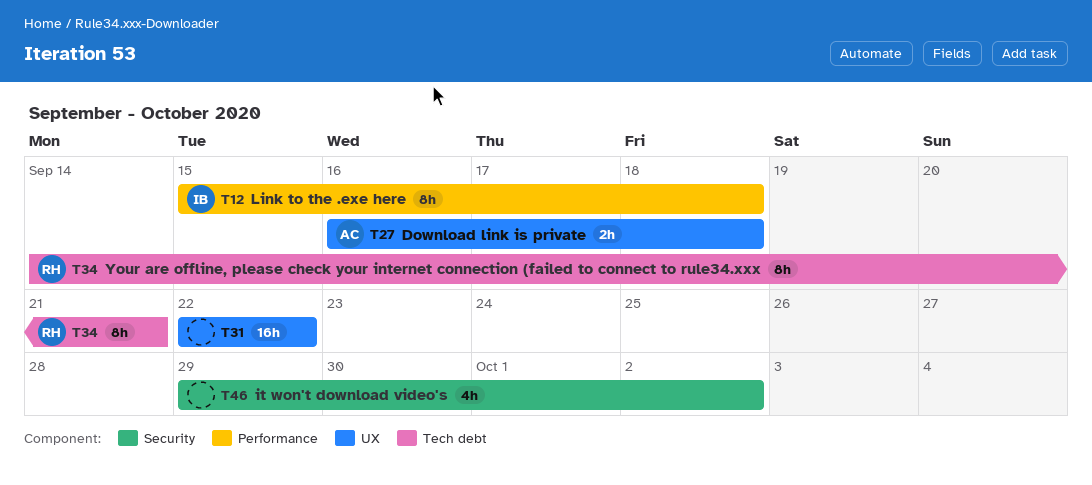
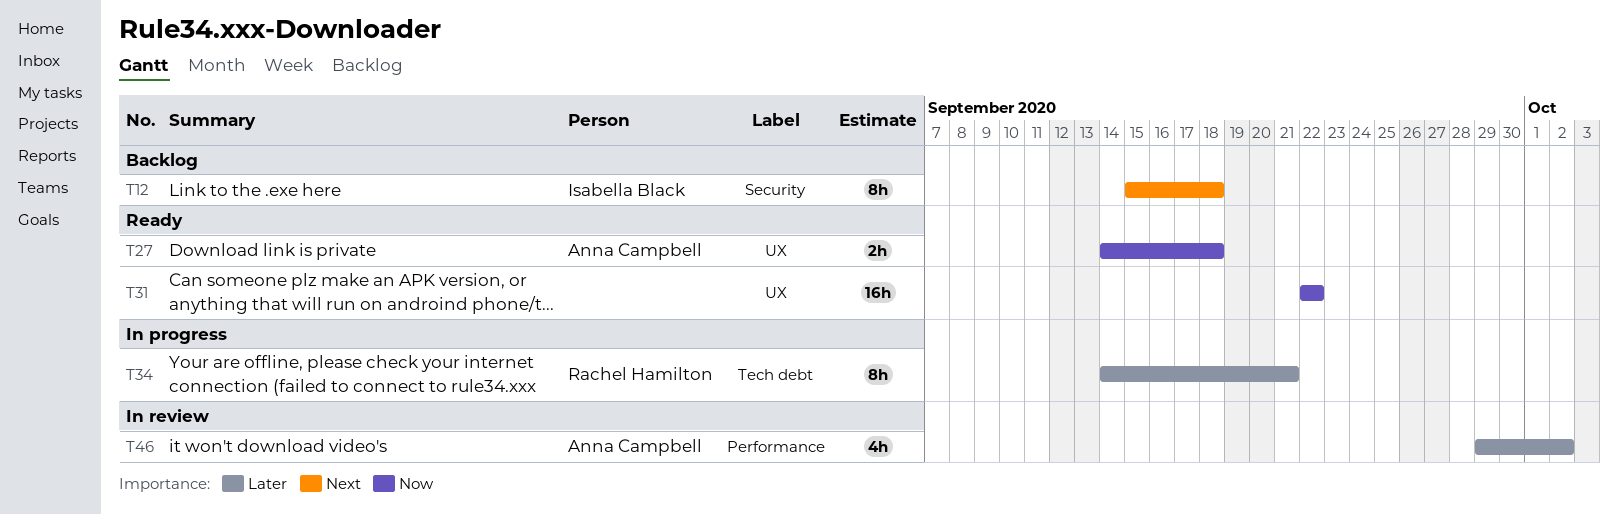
T12, label: Performance -> Security
T27, start: Sep 16 -> Sep 14
T46, owner: none -> Anna Campbell
T46, label: Security -> Performance

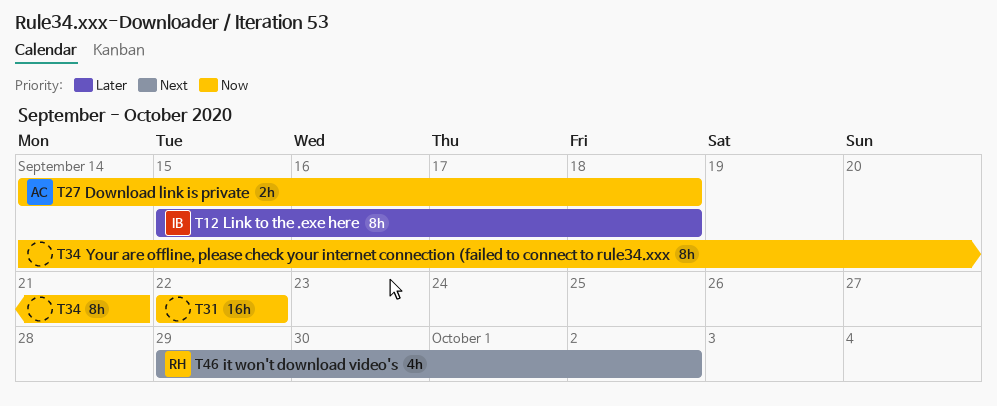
T12, priority: Next -> Later
T34, owner: Rachel Hamilton -> none
T34, priority: Later -> Now
T46, owner: Anna Campbell -> Rachel Hamilton
T46, priority: Later -> Next

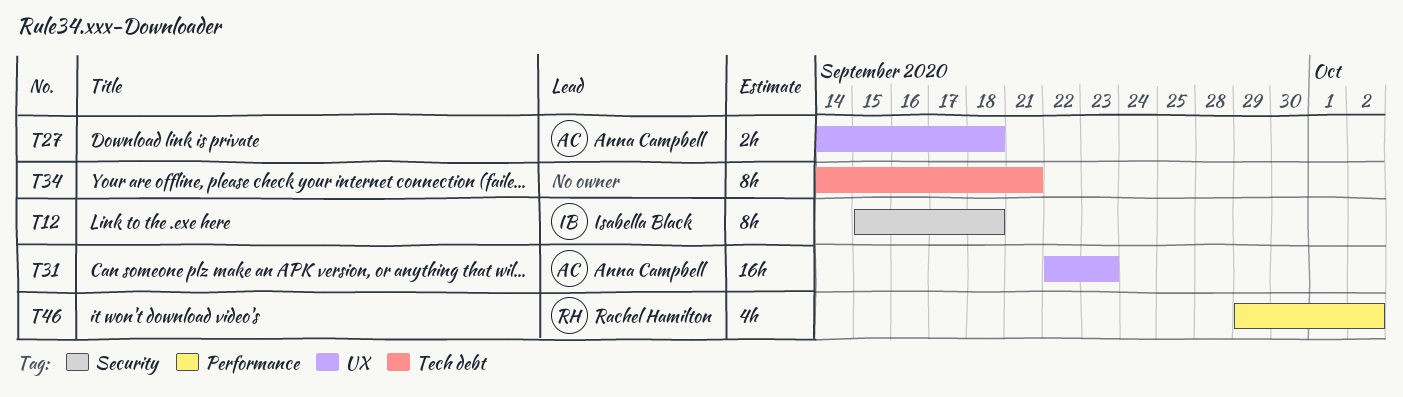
T31, owner: none -> Anna Campbell
T31, due: Sep 22 -> Sep 23

